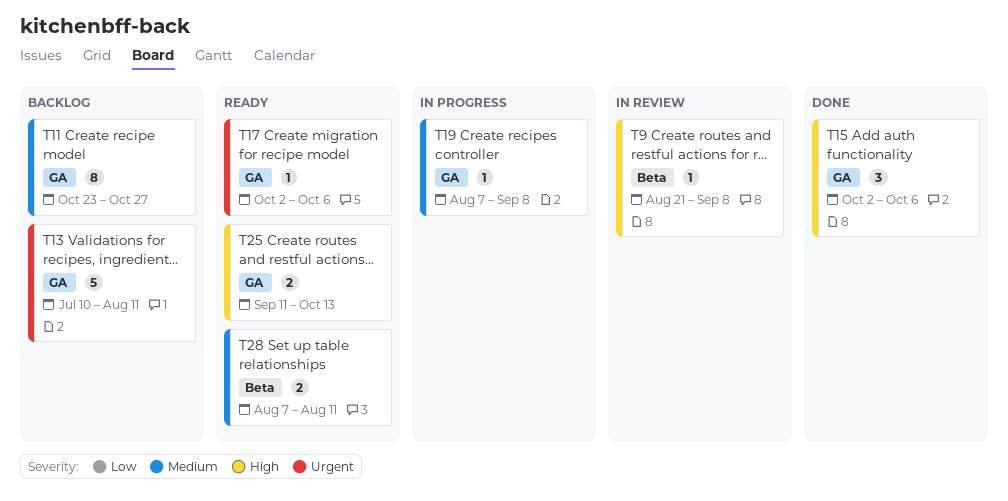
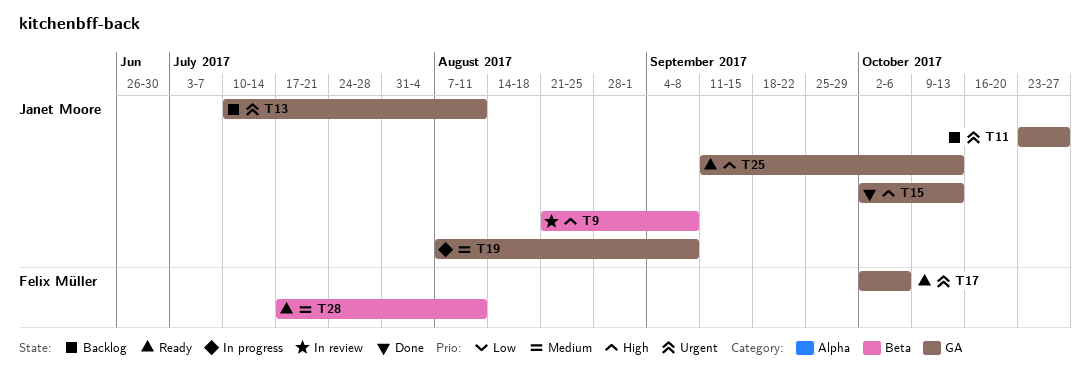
T11, priority: Medium -> Urgent
T15, due: Oct 6 -> Oct 13
T28, start: Aug 7 -> Jul 17

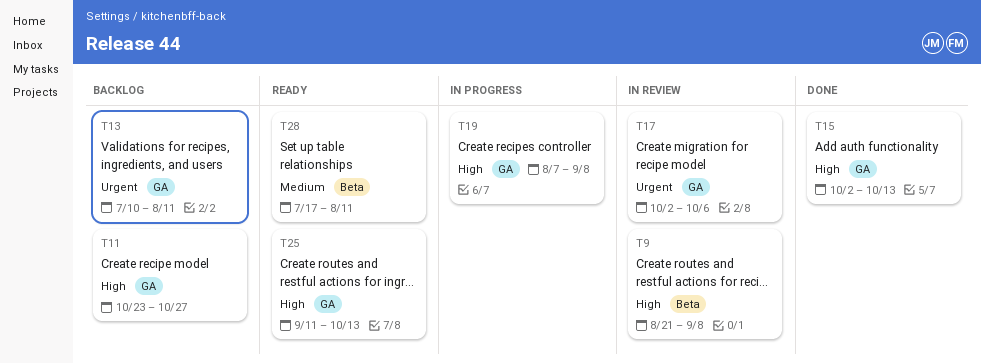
T11, priority: Urgent -> High
T17, status: Ready -> In review
T19, priority: Medium -> High

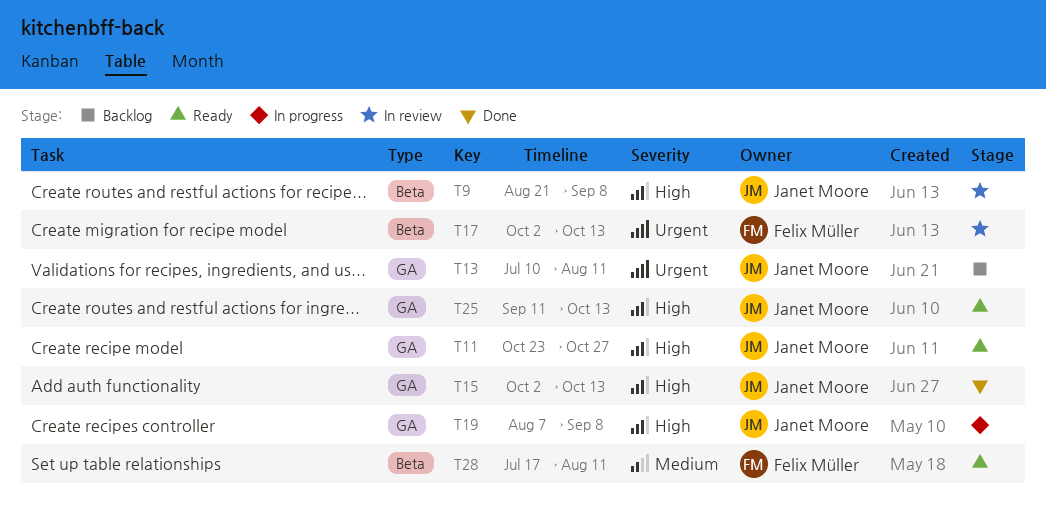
T11, status: Backlog -> Ready
T17, label: GA -> Beta
T17, due: Oct 6 -> Oct 13

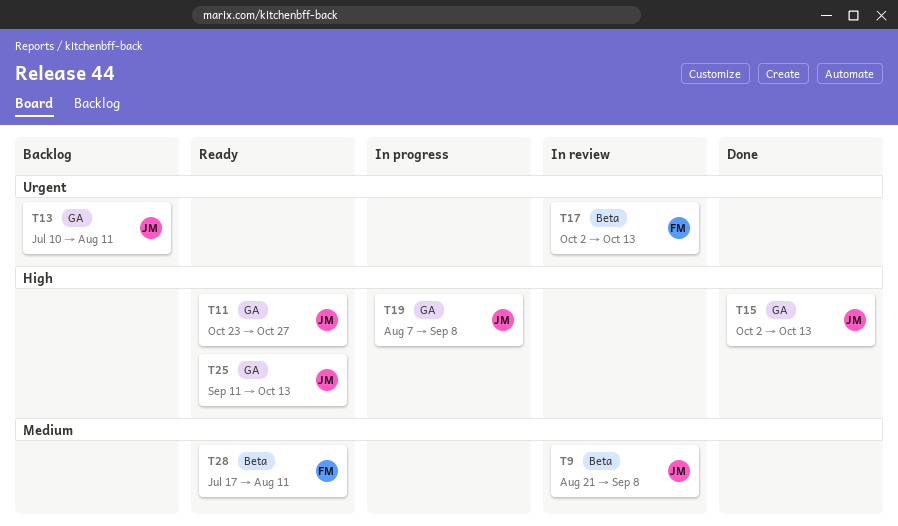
T9, priority: High -> Medium

